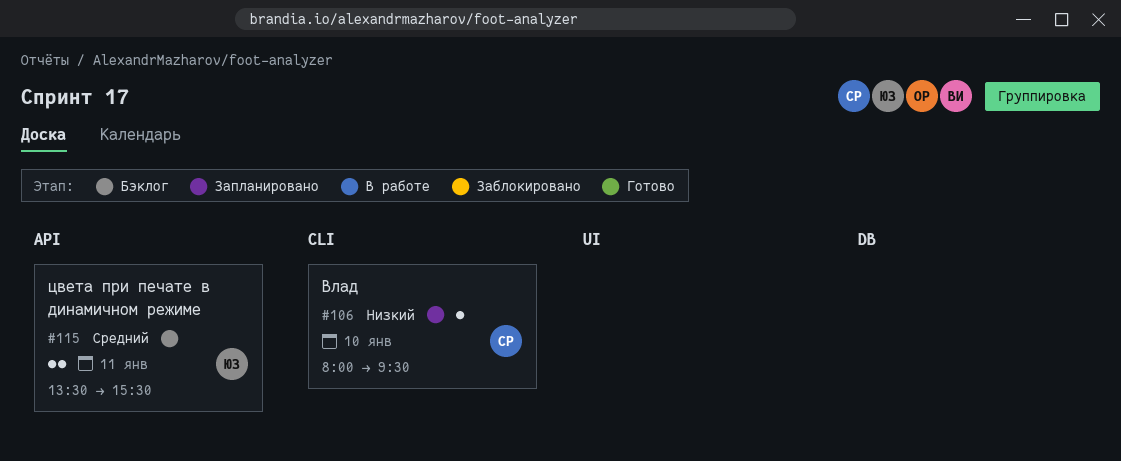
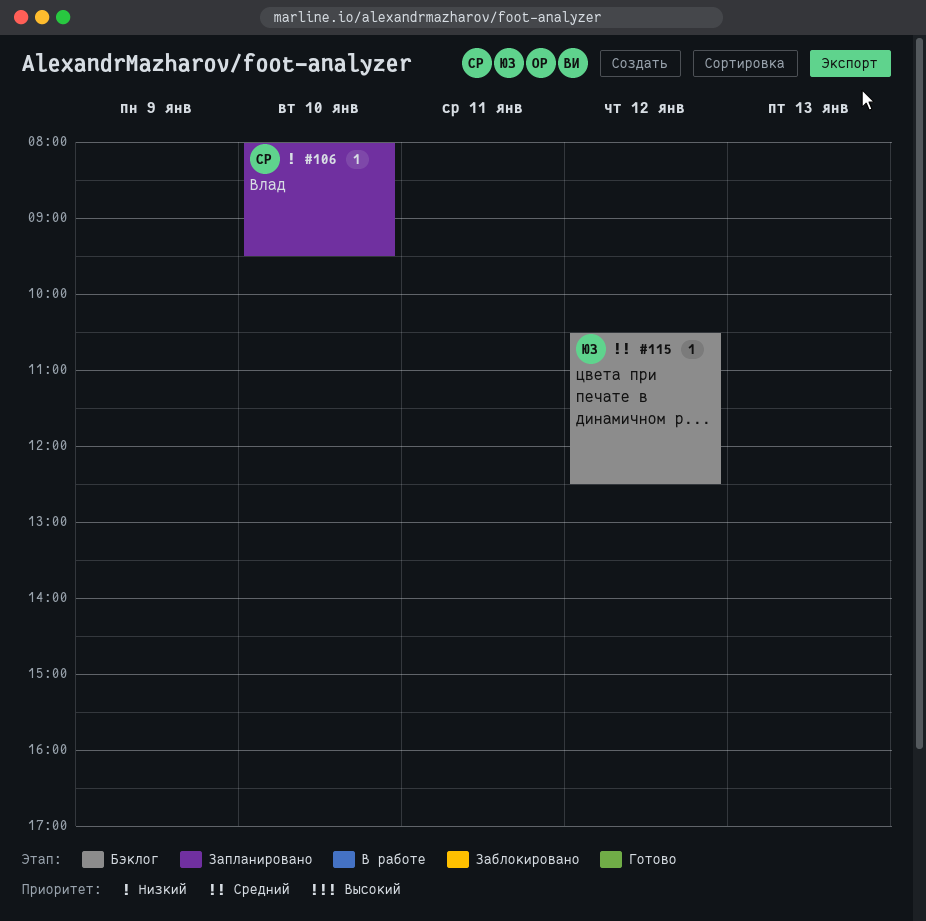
#115, estimate: 2 -> 1
#115, day: Jan 11 -> Jan 12
#115, begins: 13:30 -> 10:30
#115, ends: 15:30 -> 12:30

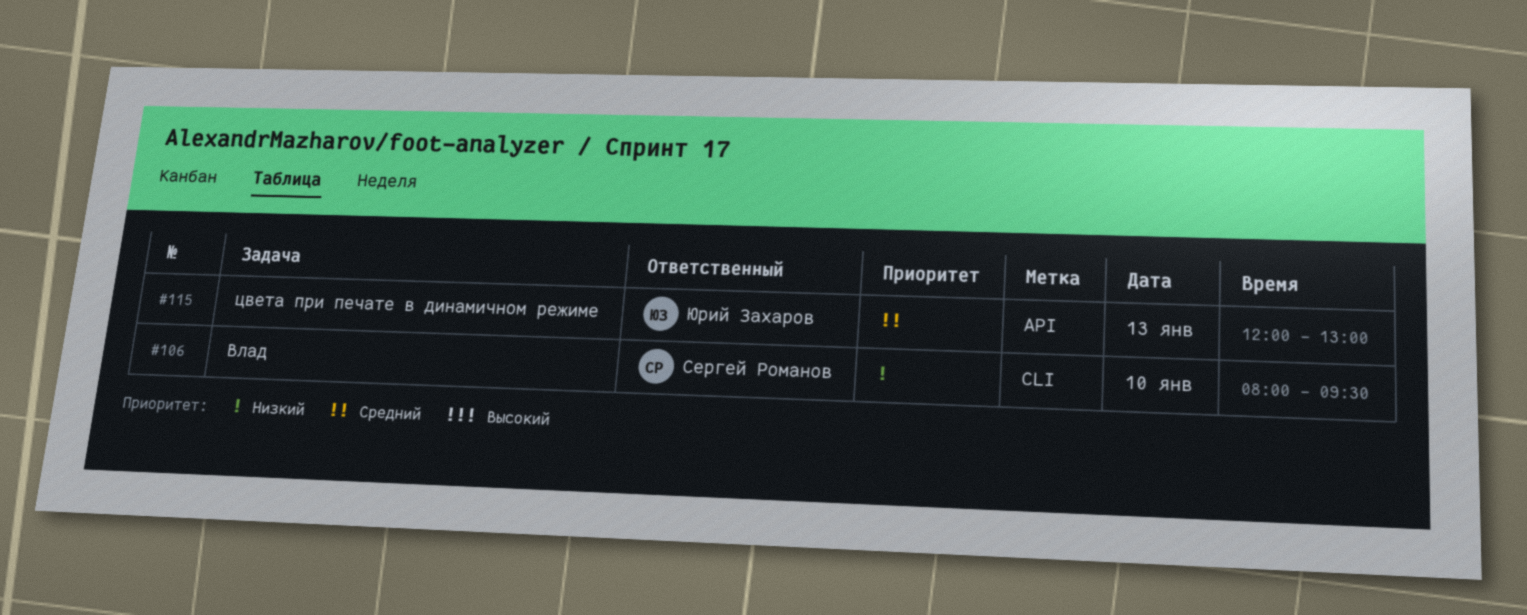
#115, day: Jan 12 -> Jan 13
#115, begins: 10:30 -> 12:00
#115, ends: 12:30 -> 13:00

